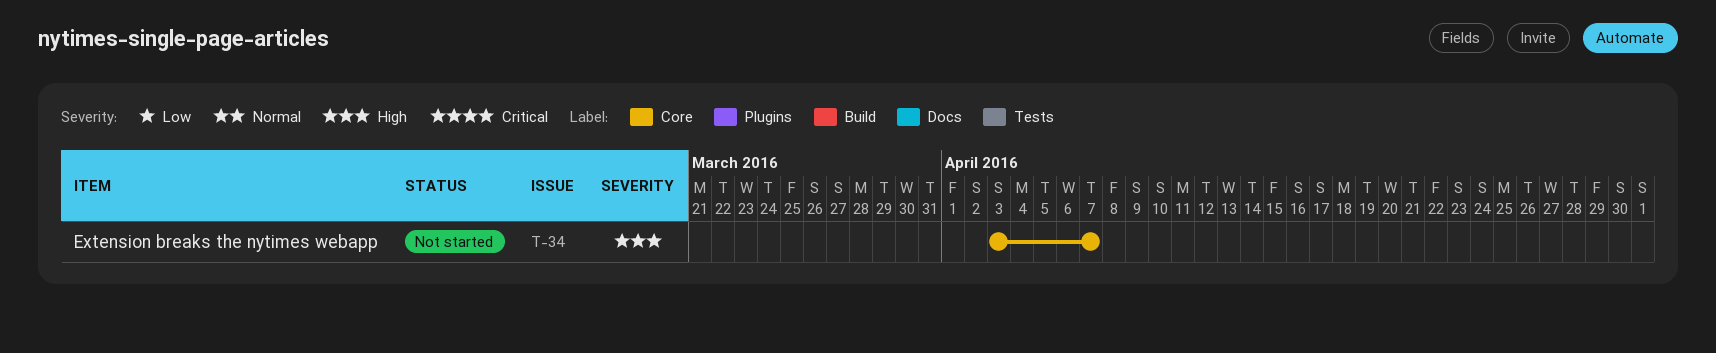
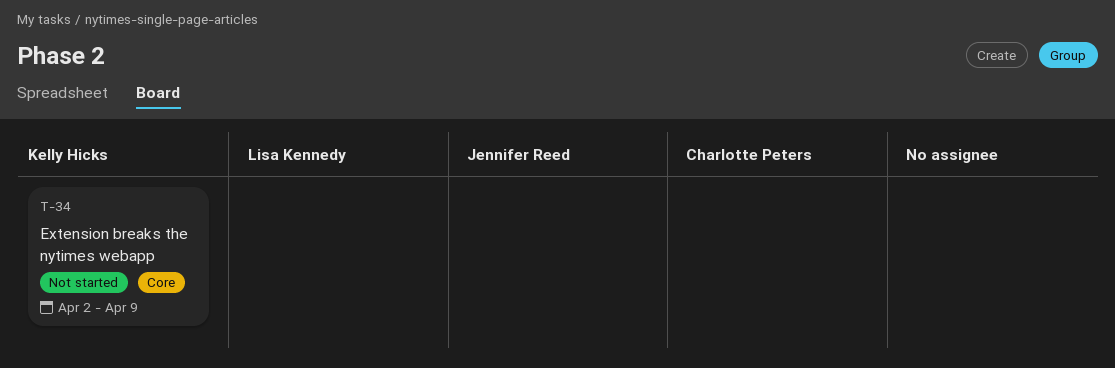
T-34, start: Apr 3 -> Apr 2
T-34, due: Apr 7 -> Apr 9

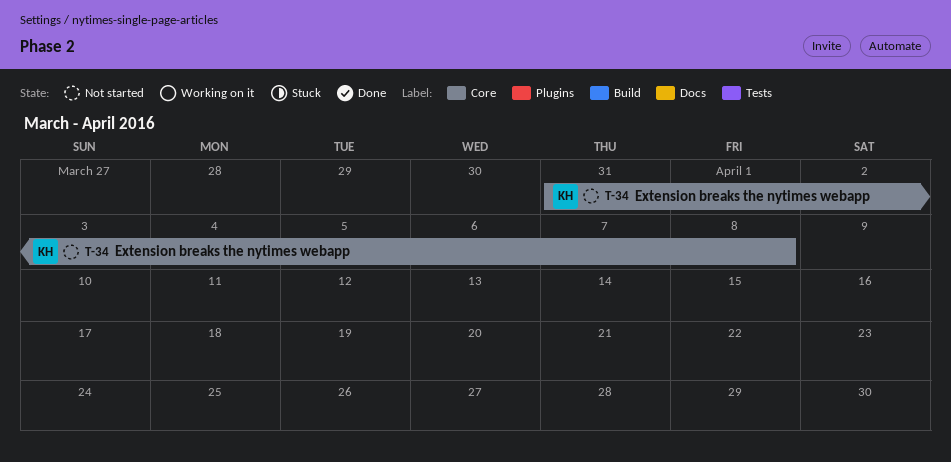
T-34, start: Apr 2 -> Mar 31
T-34, due: Apr 9 -> Apr 8

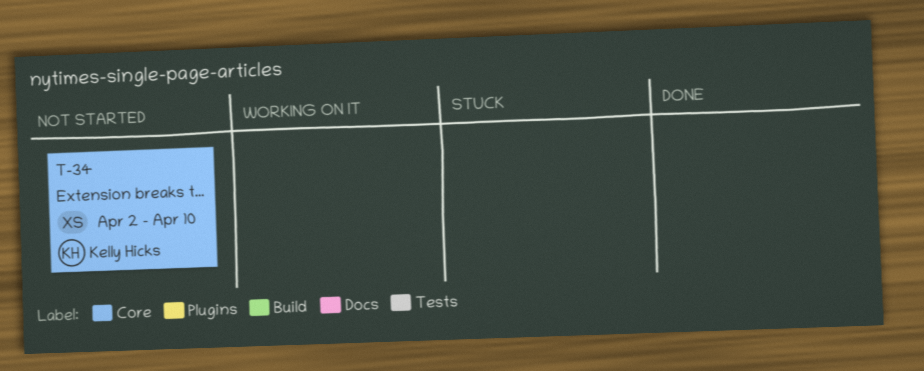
T-34, start: Mar 31 -> Apr 2
T-34, due: Apr 8 -> Apr 10

